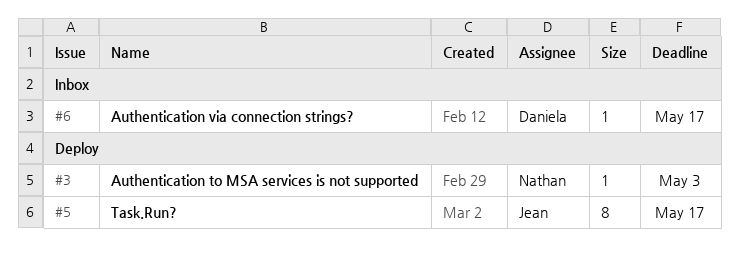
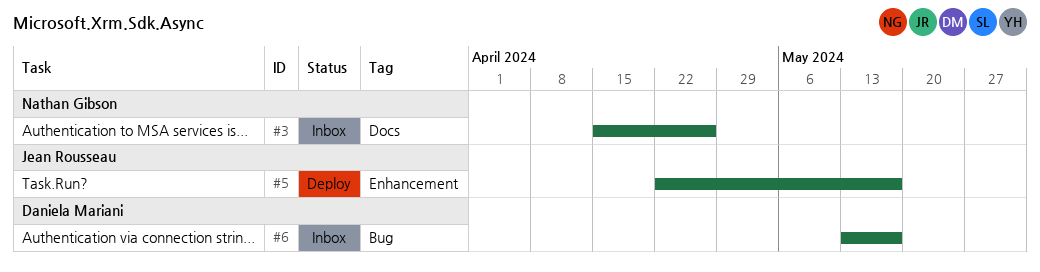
#3, status: Deploy -> Inbox
#3, due: May 3 -> Apr 26

